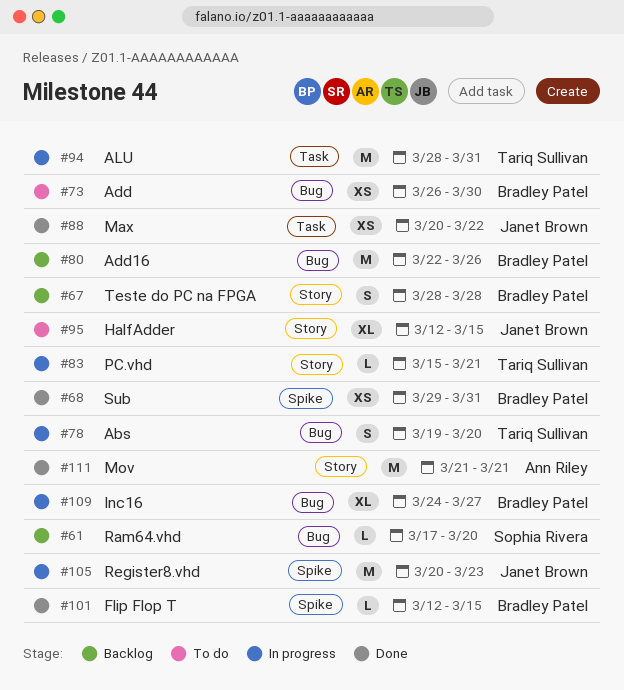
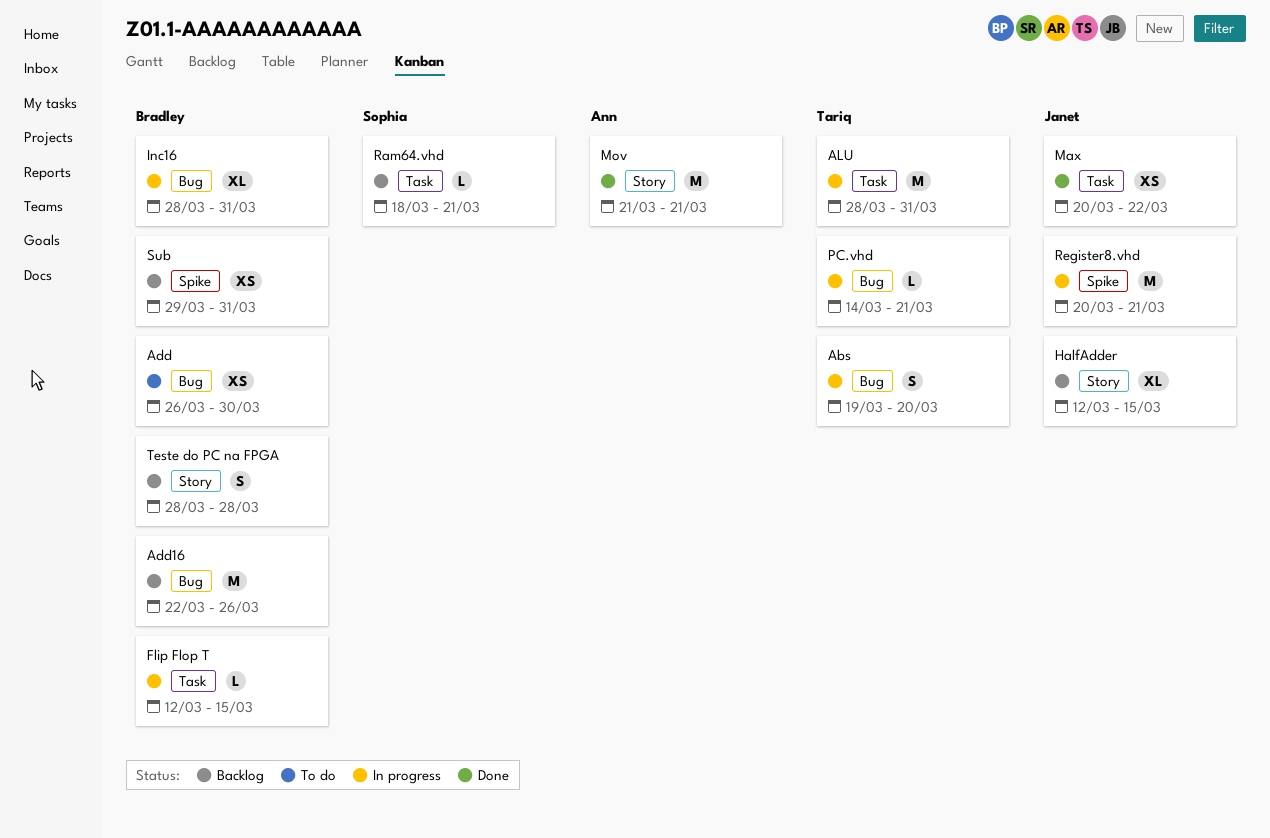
Flip Flop T, status: Done -> In progress
Flip Flop T, label: Spike -> Task
HalfAdder, status: To do -> Backlog
Inc16, start: Mar 24 -> Mar 28
Inc16, due: Mar 27 -> Mar 31
PC.vhd, label: Story -> Bug
PC.vhd, start: Mar 15 -> Mar 14
Ram64.vhd, label: Bug -> Task
Ram64.vhd, start: Mar 17 -> Mar 18
Ram64.vhd, due: Mar 20 -> Mar 21
Register8.vhd, due: Mar 23 -> Mar 21
Sub, status: Done -> Backlog

